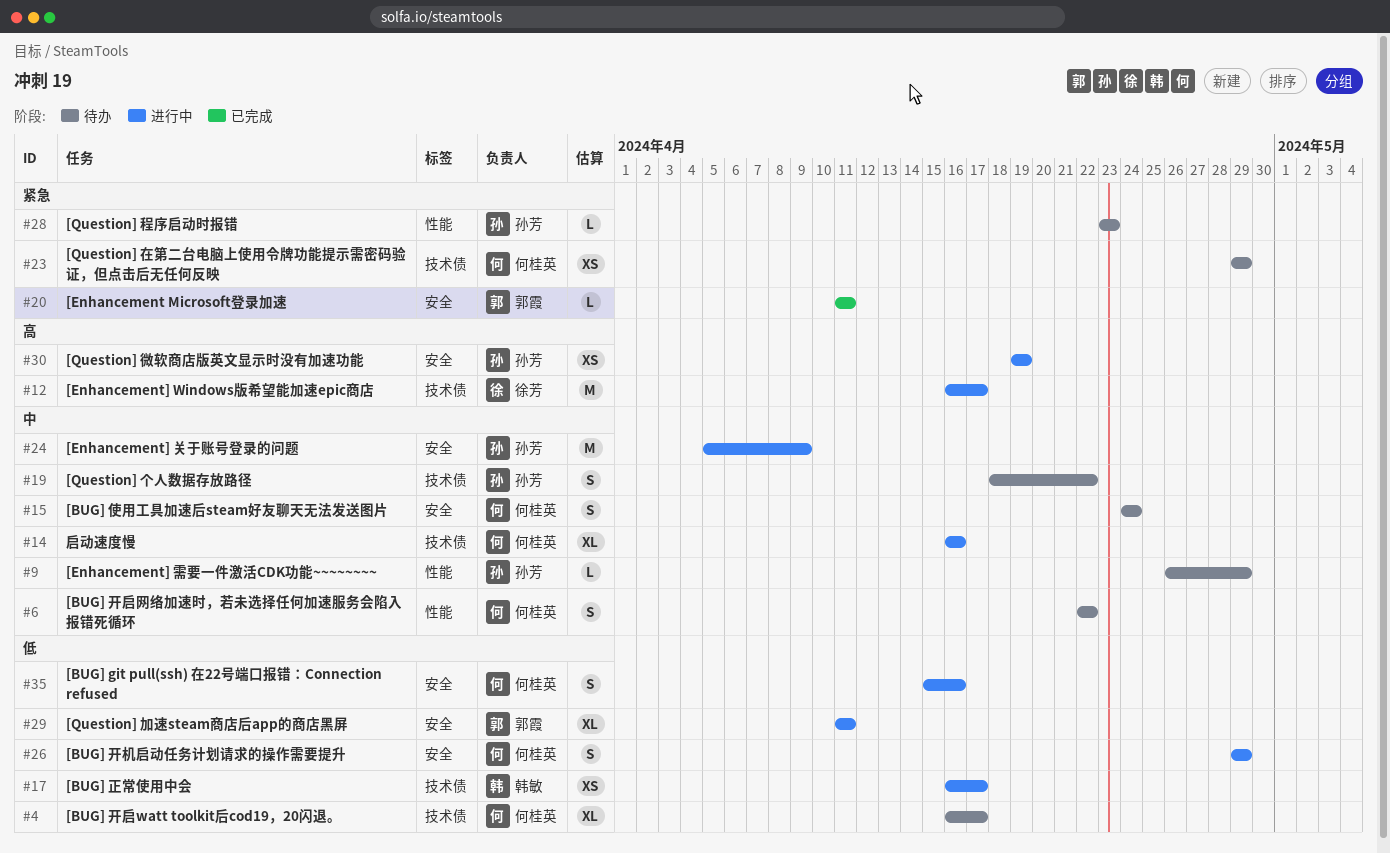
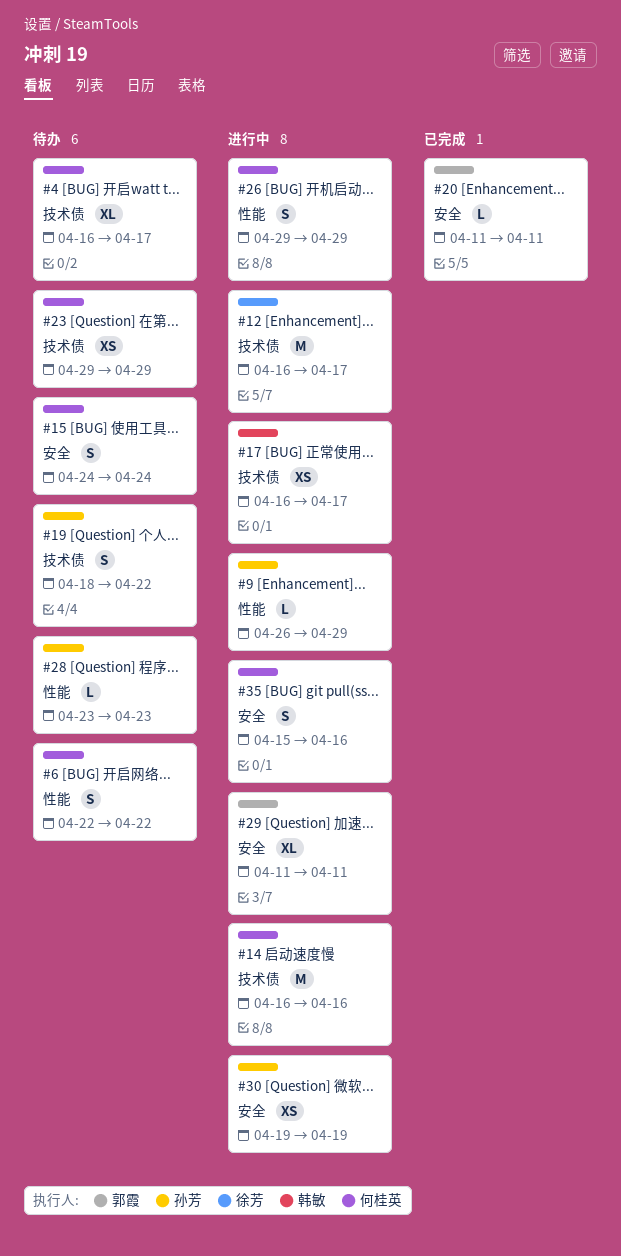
#9, status: 待办 -> 进行中
#14, estimate: XL -> M
#24: present -> none
#26, label: 安全 -> 性能

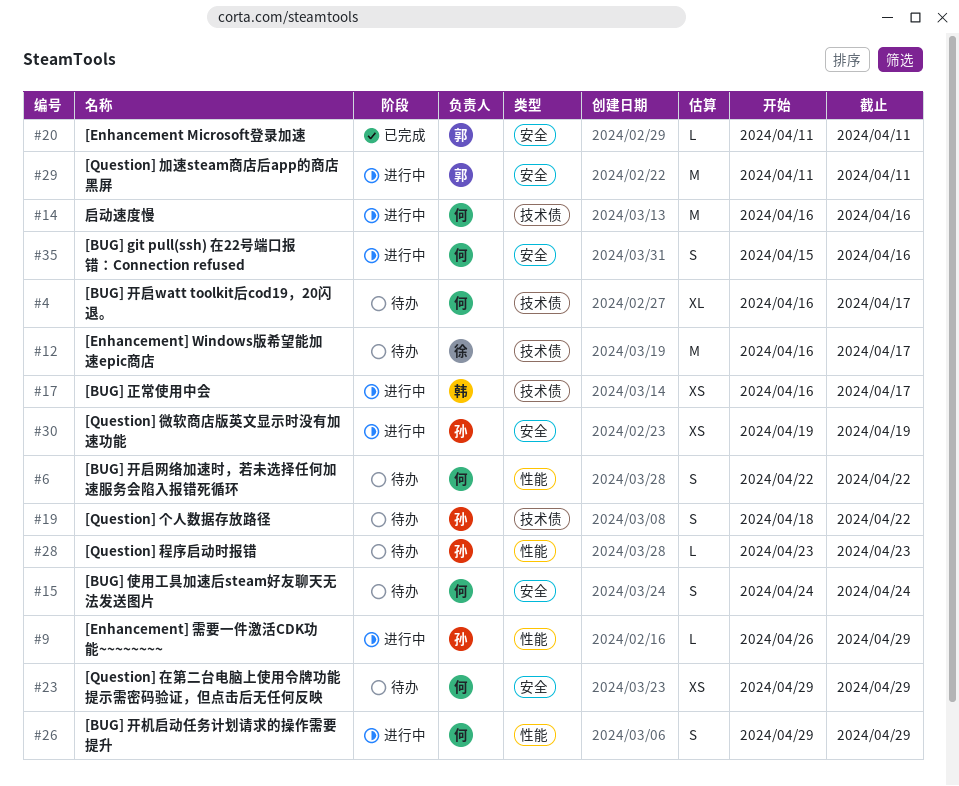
#12, status: 进行中 -> 待办
#23, label: 技术债 -> 安全
#29, estimate: XL -> M

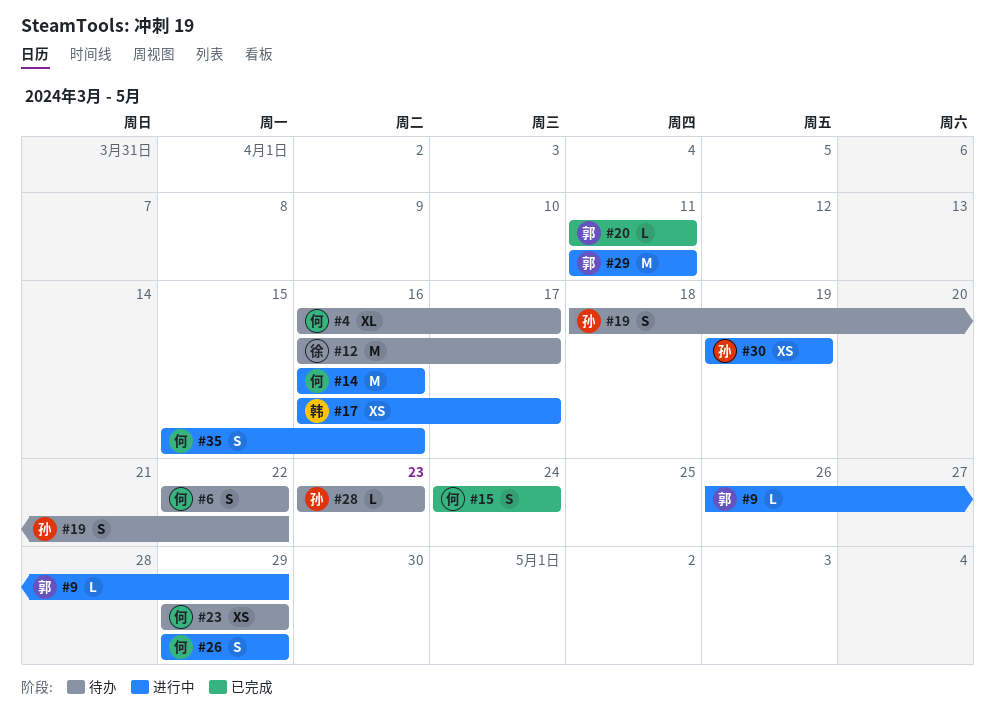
#9, owner: 孙 -> 郭
#15, status: 待办 -> 已完成

